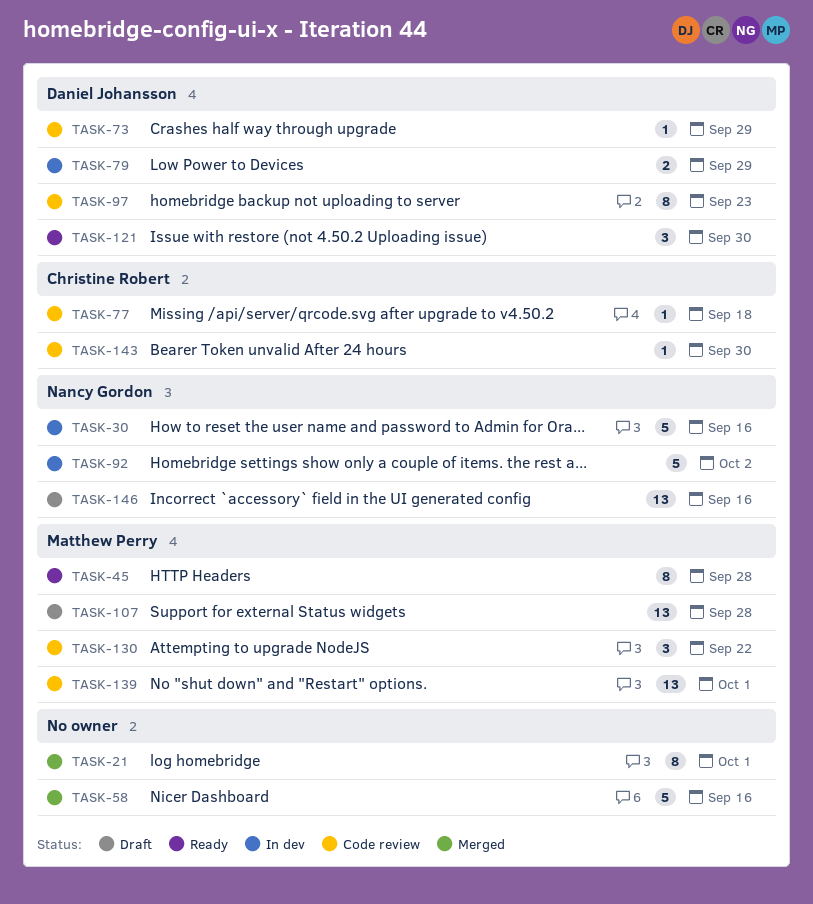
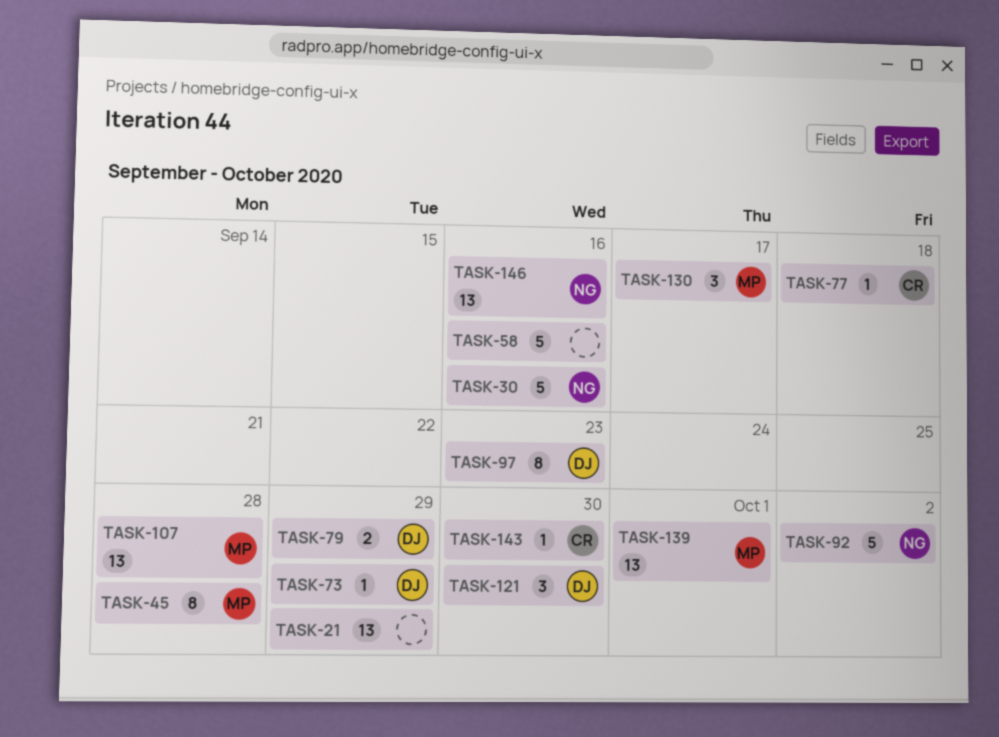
TASK-21, estimate: 8 -> 13
TASK-21, due: Oct 1 -> Sep 29
TASK-130, due: Sep 22 -> Sep 17

